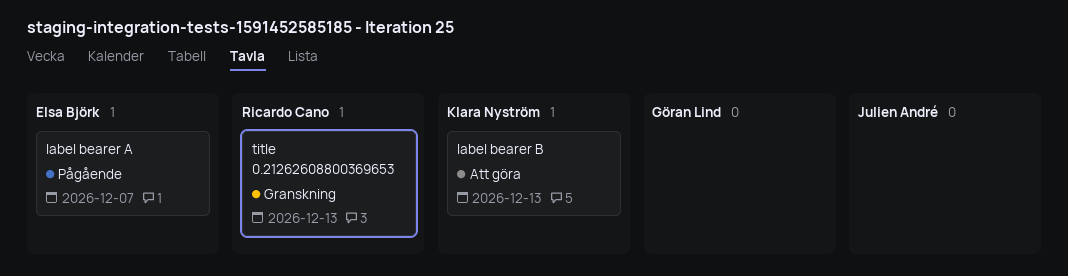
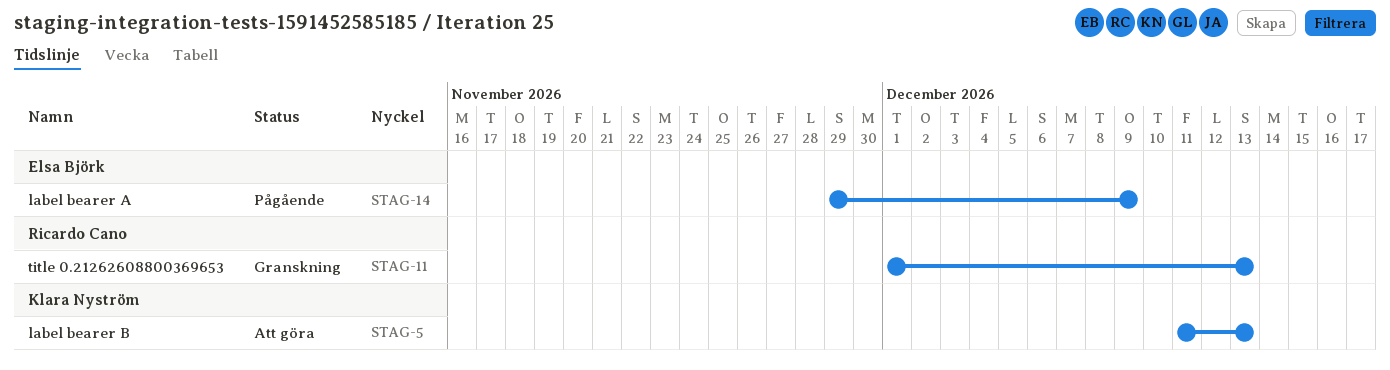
label bearer A, due: Dec 7 -> Dec 9

